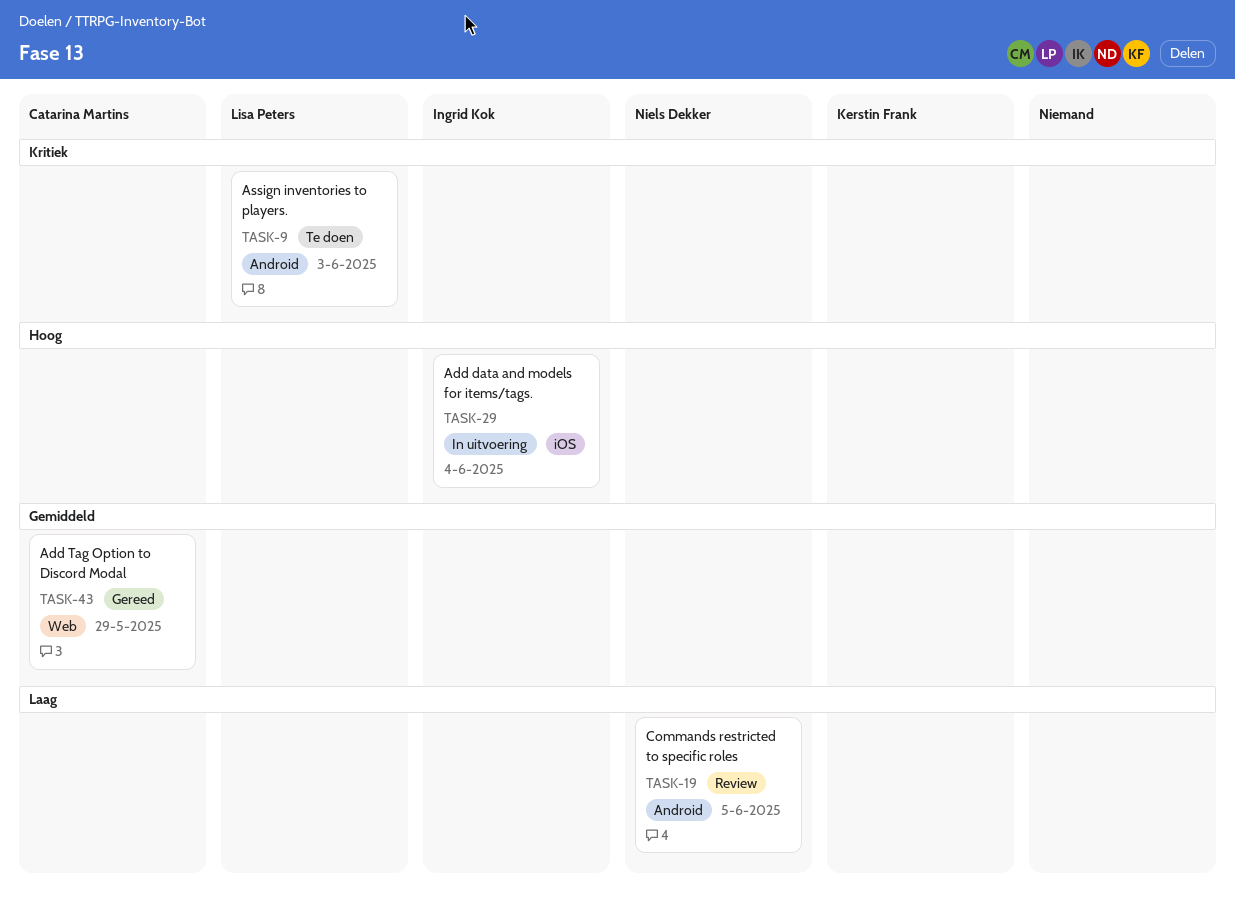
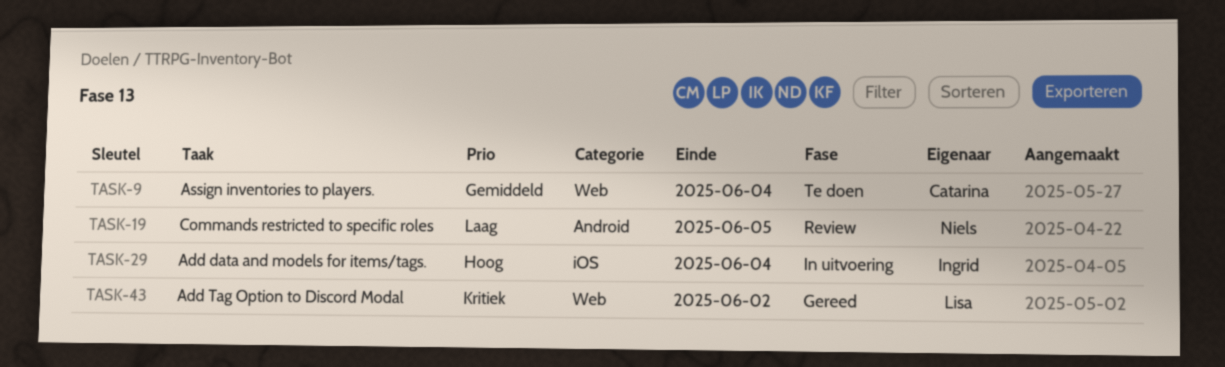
TASK-9, owner: Lisa Peters -> Catarina Martins
TASK-9, priority: Kritiek -> Gemiddeld
TASK-9, label: Android -> Web
TASK-9, due: Jun 3 -> Jun 4
TASK-43, owner: Catarina Martins -> Lisa Peters
TASK-43, priority: Gemiddeld -> Kritiek
TASK-43, due: May 29 -> Jun 2

